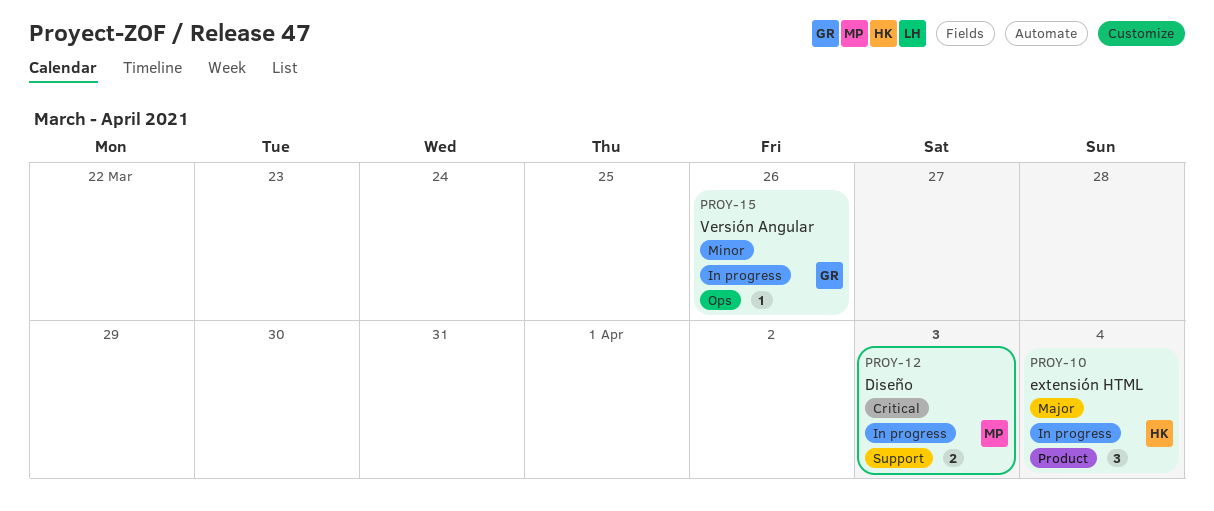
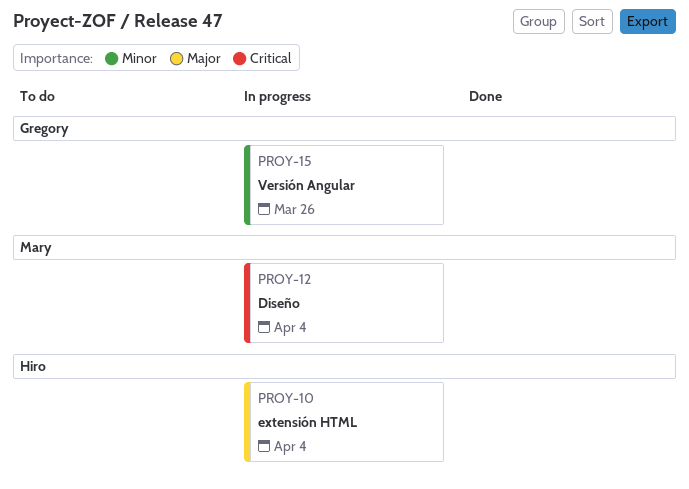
PROY-12, due: Apr 3 -> Apr 4

